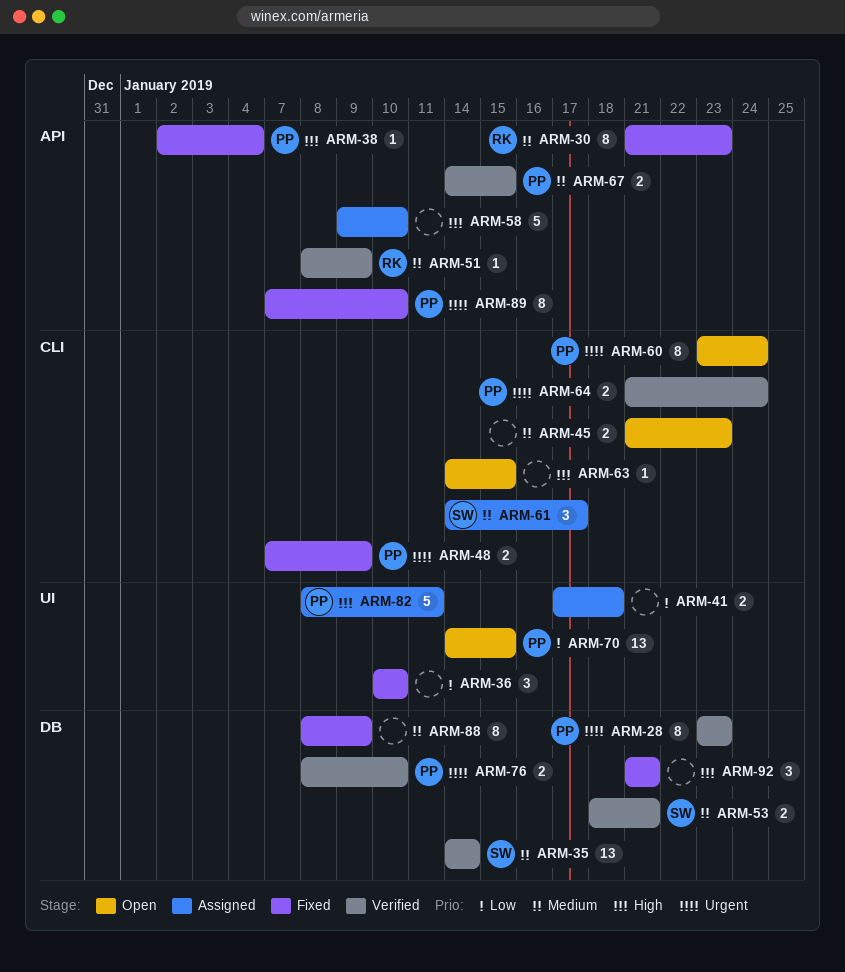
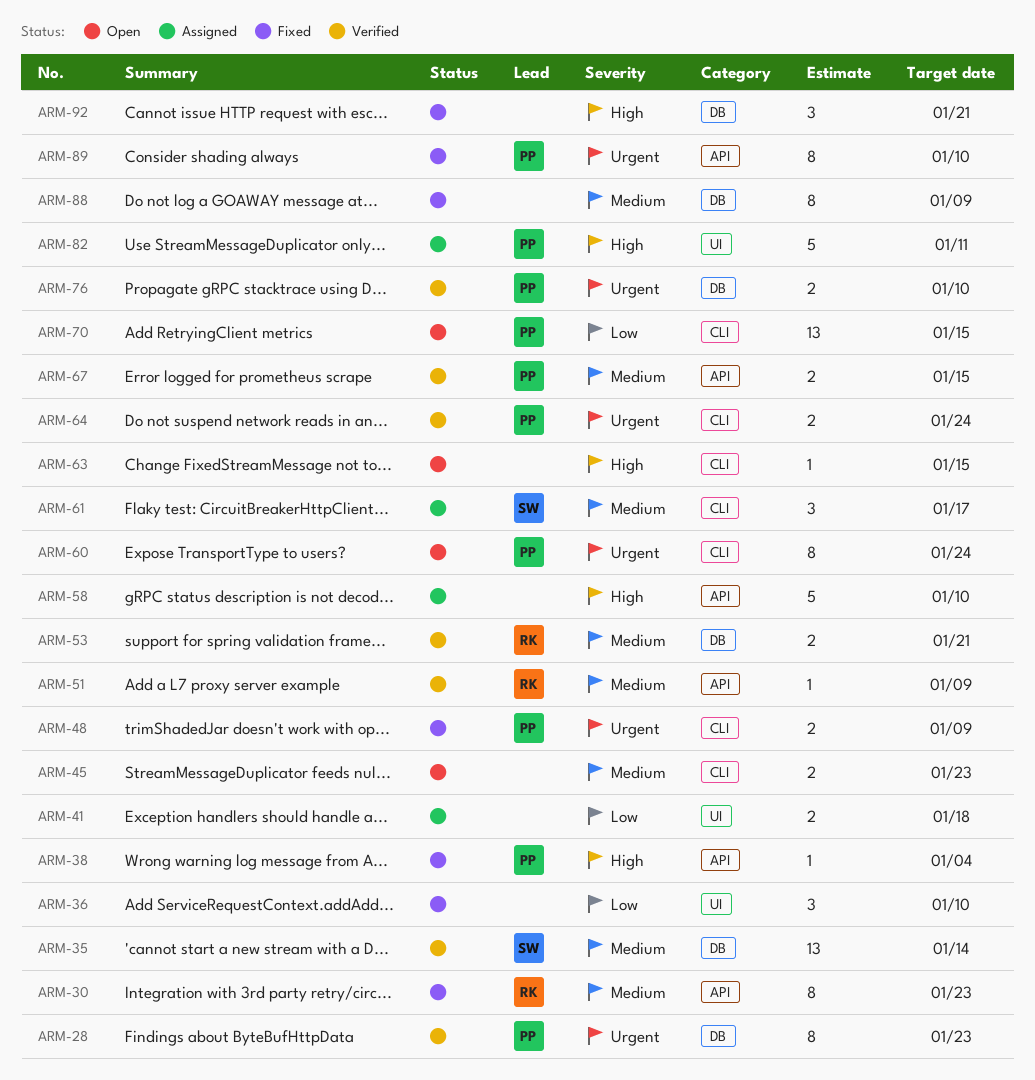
ARM-53, owner: SW -> RK
ARM-70, label: UI -> CLI

